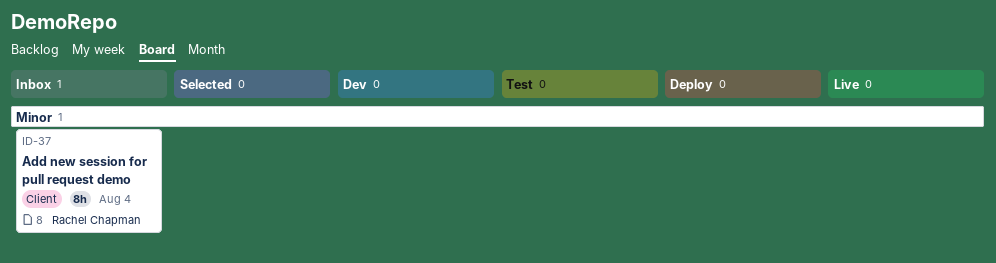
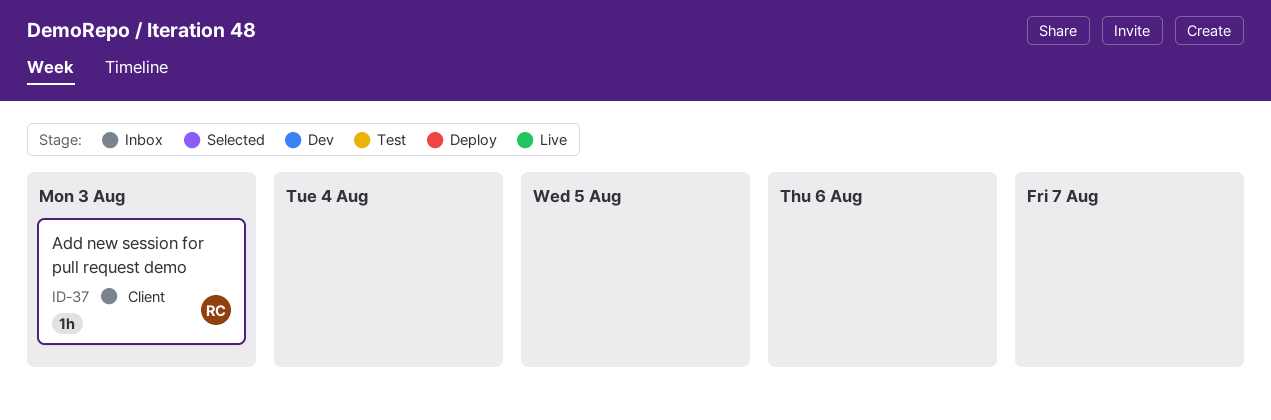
ID-37, estimate: 8h -> 1h
ID-37, due: Aug 4 -> Aug 3

